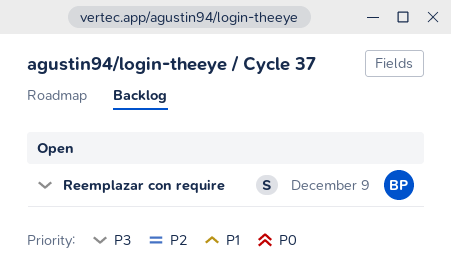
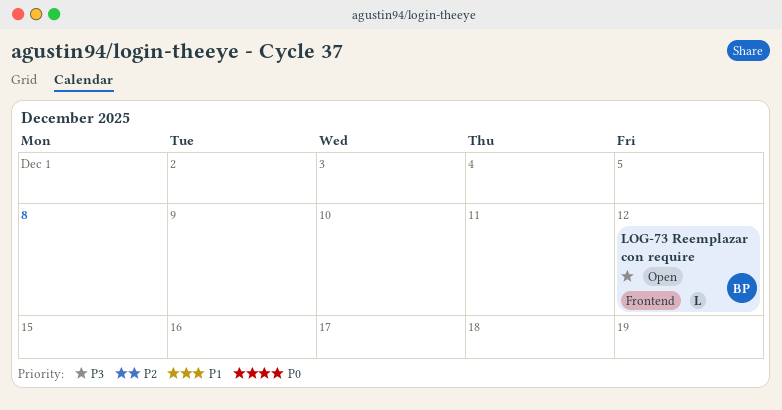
Reemplazar con require, estimate: S -> L
Reemplazar con require, due: Dec 9 -> Dec 12

